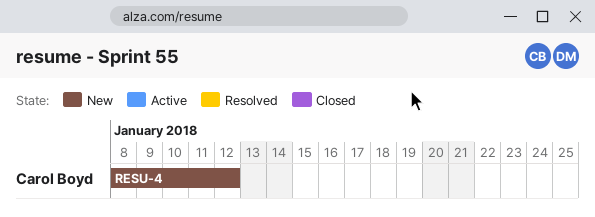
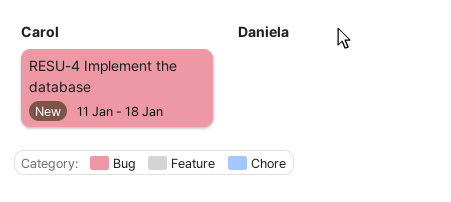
RESU-4, start: Jan 8 -> Jan 11
RESU-4, due: Jan 12 -> Jan 18

